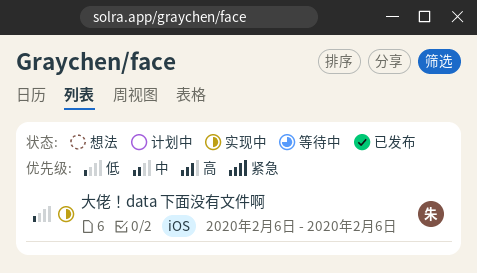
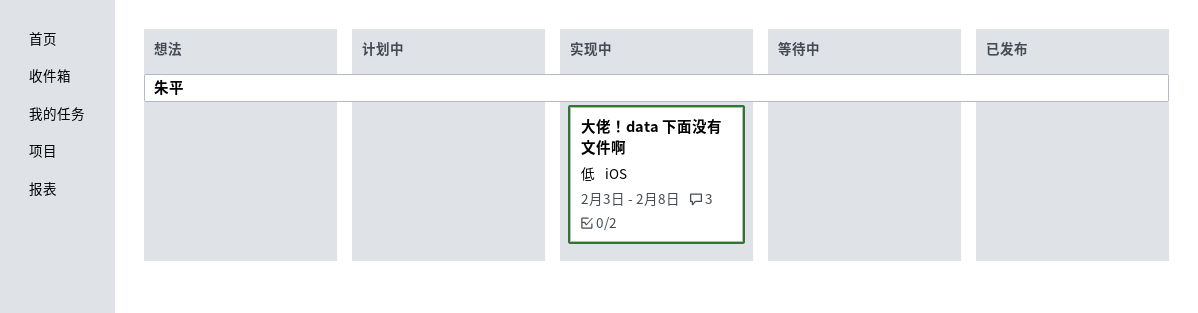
大佬！data 下面没有文件啊, start: Feb 6 -> Feb 3
大佬！data 下面没有文件啊, due: Feb 6 -> Feb 8

